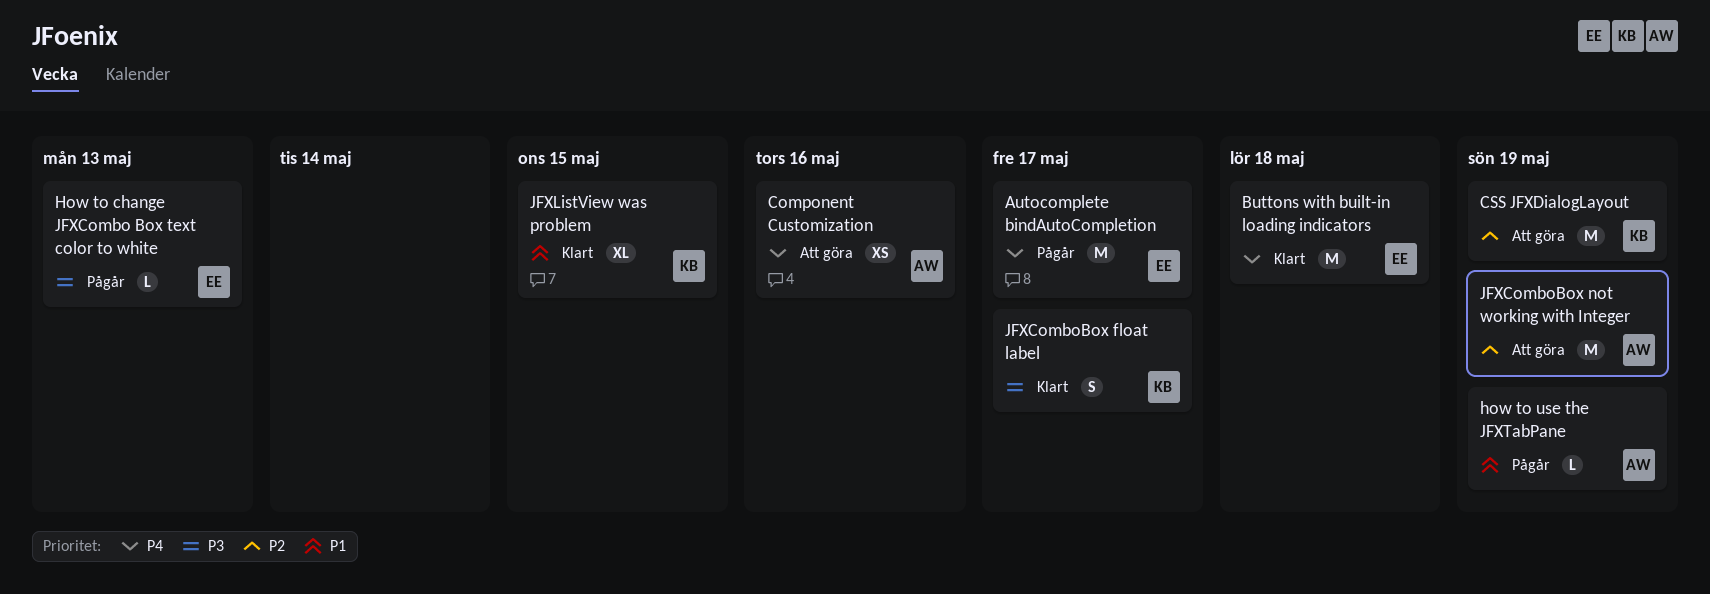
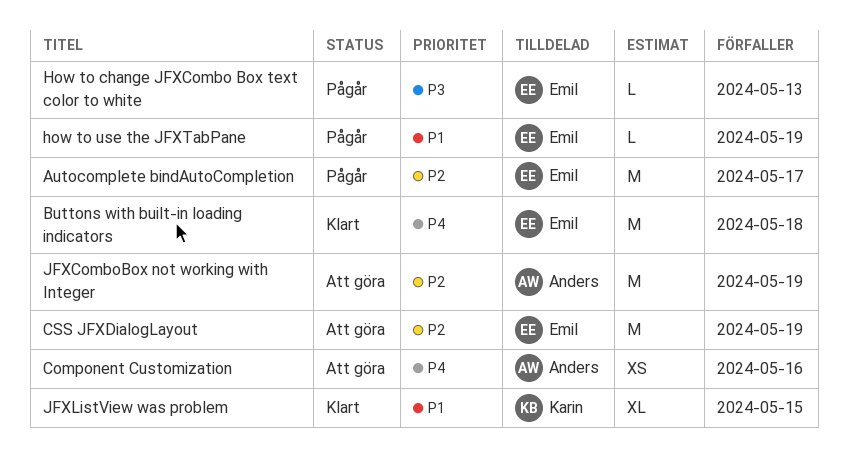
Autocomplete bindAutoCompletion, priority: P4 -> P2
CSS JFXDialogLayout, owner: Karin -> Emil
how to use the JFXTabPane, owner: Anders -> Emil
JFXComboBox float label: present -> none

